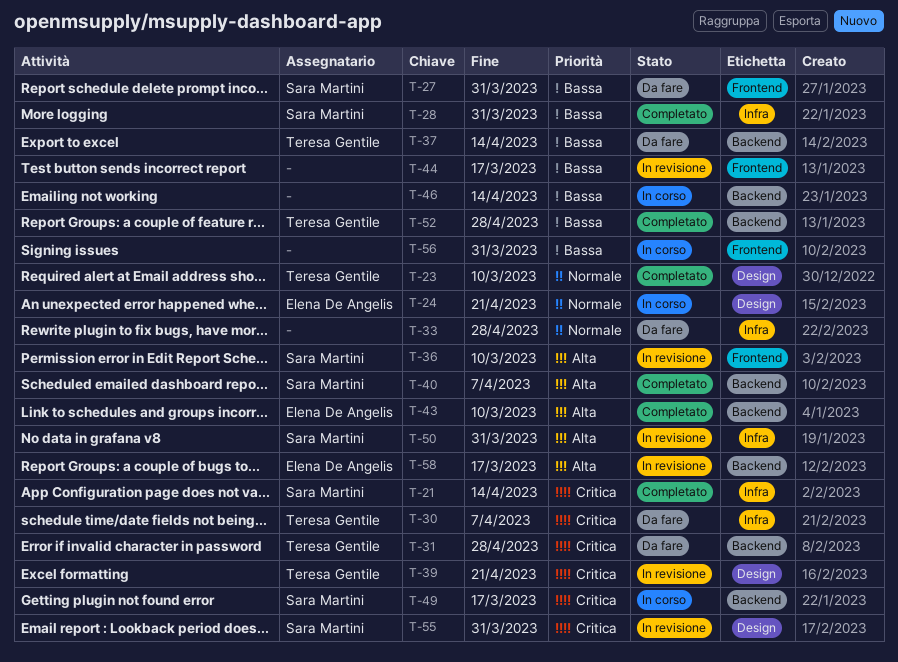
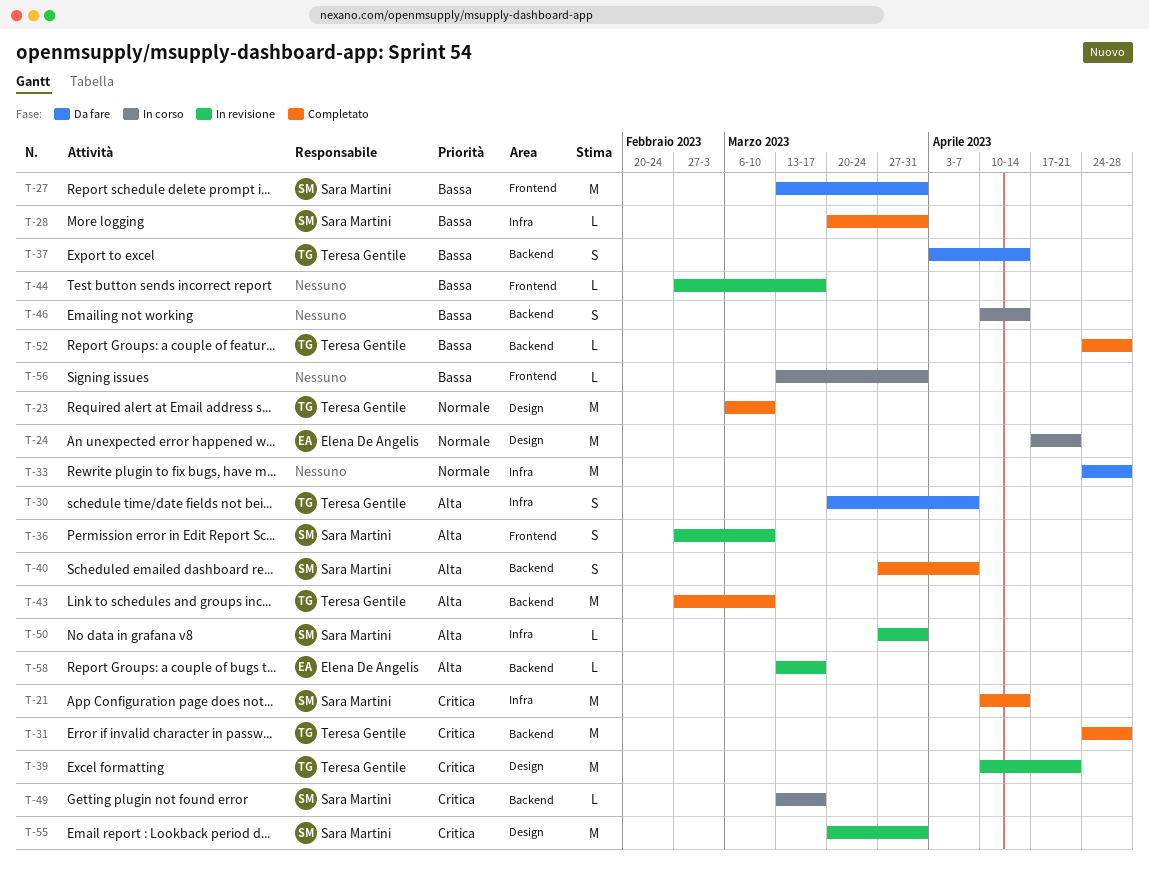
T-30, priority: Critica -> Alta
T-31, status: Da fare -> Completato
T-43, owner: Elena De Angelis -> Teresa Gentile

